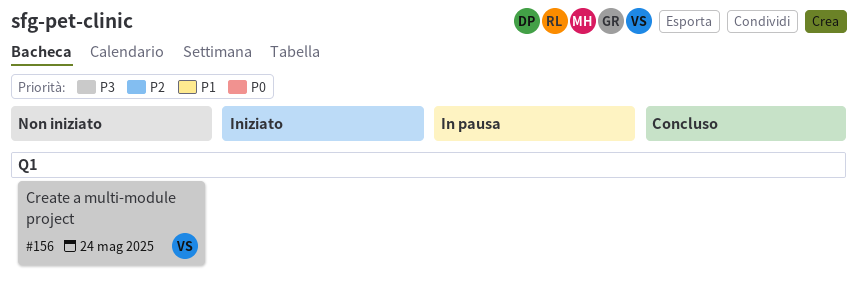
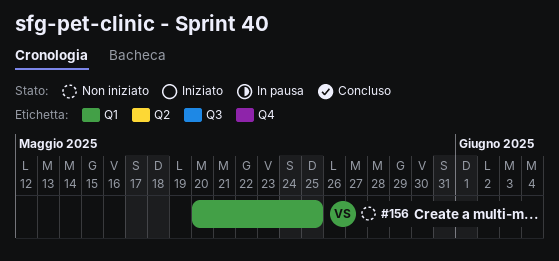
#156, due: May 24 -> May 25

